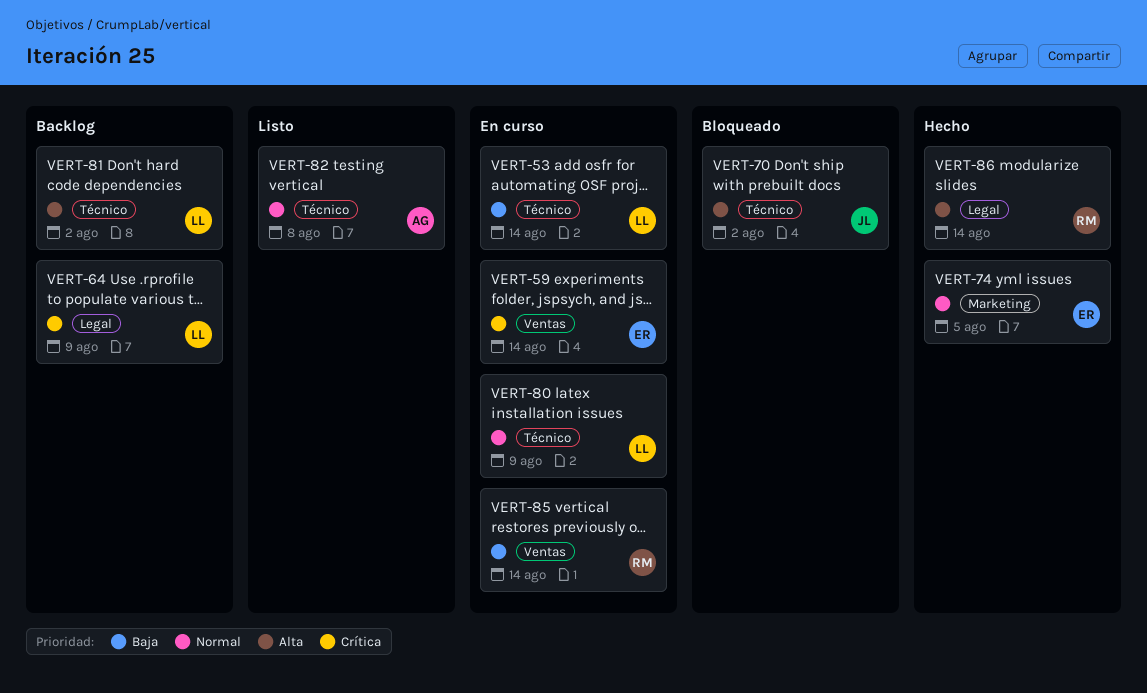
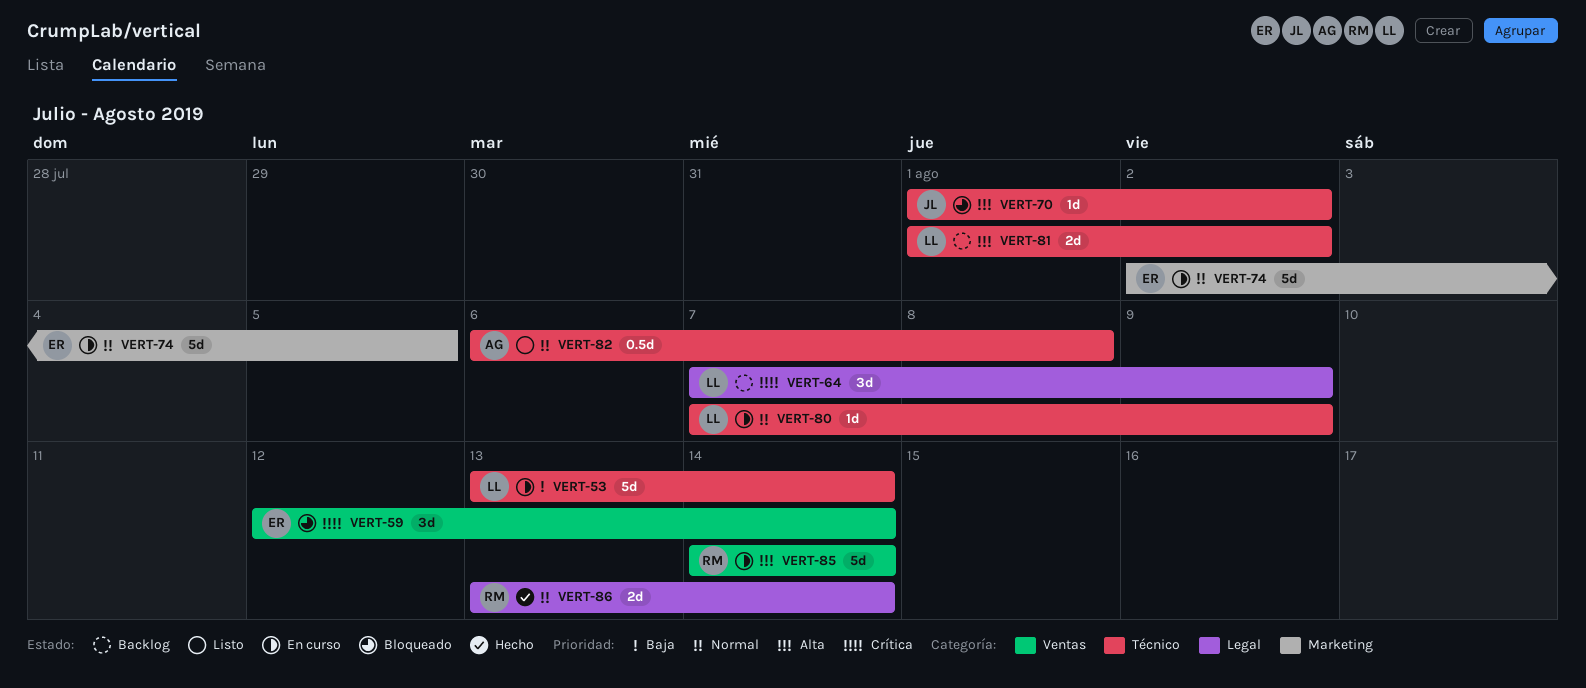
VERT-59, status: En curso -> Bloqueado
VERT-74, status: Hecho -> En curso
VERT-85, priority: Baja -> Alta
VERT-86, priority: Alta -> Normal

